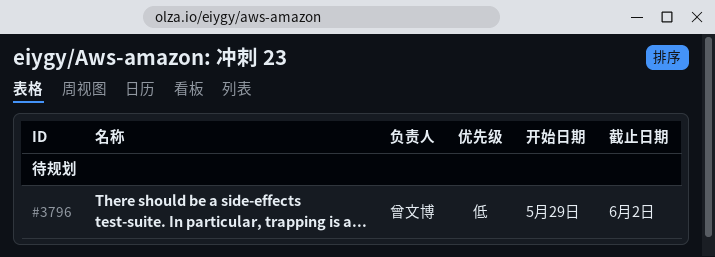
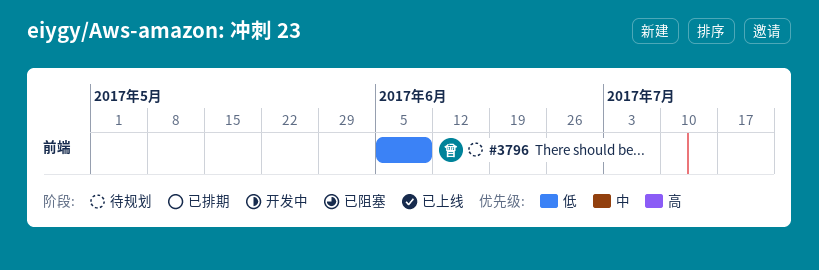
#3796, start: May 29 -> Jun 5
#3796, due: Jun 2 -> Jun 9

